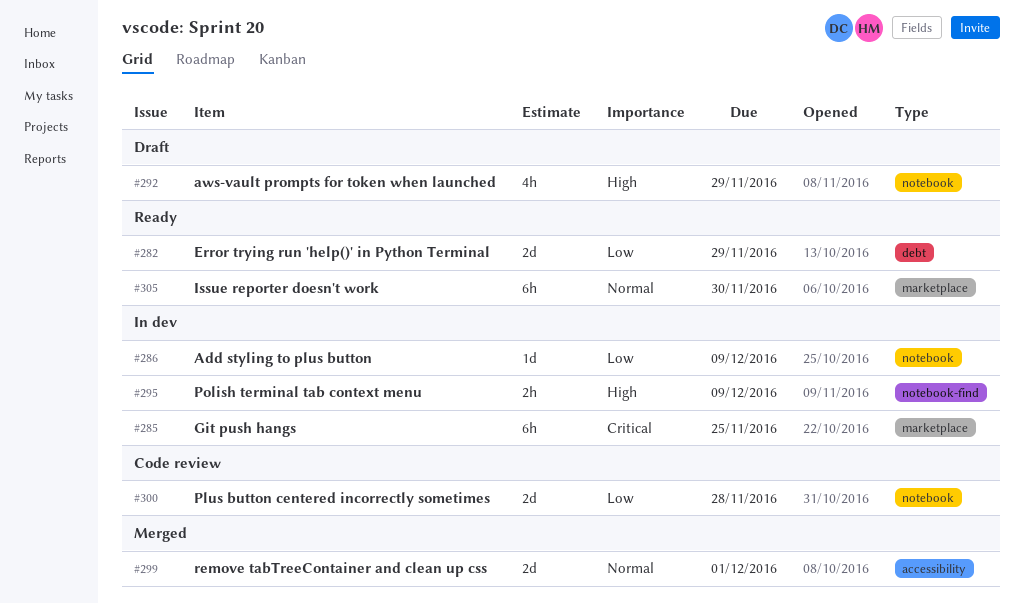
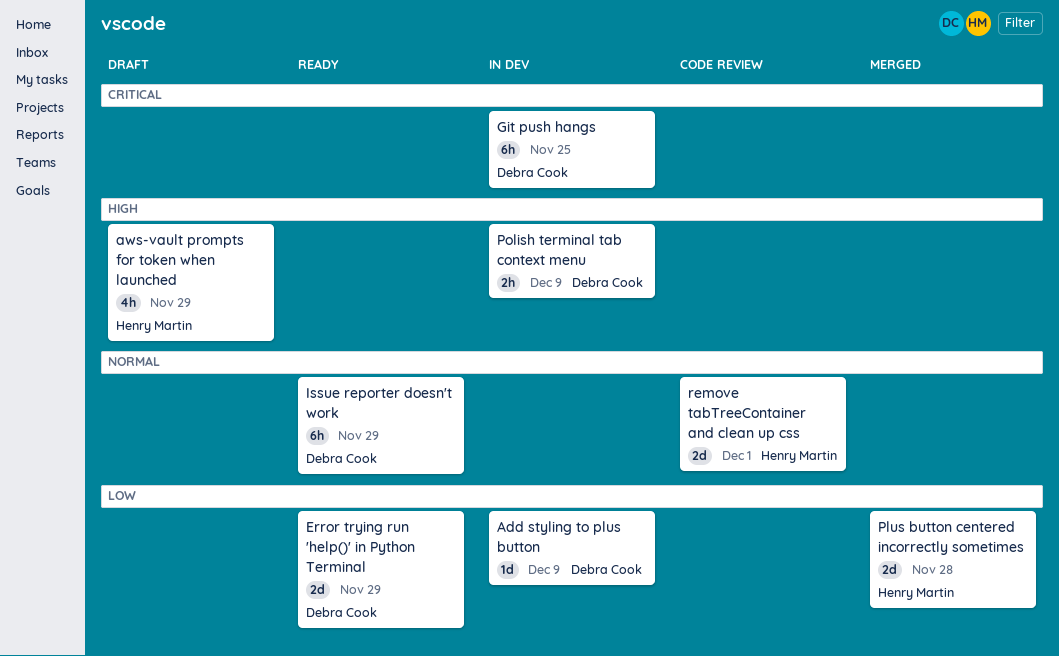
Issue reporter doesn't work, due: Nov 30 -> Nov 29
Plus button centered incorrectly sometimes, status: Code review -> Merged
remove tabTreeContainer and clean up css, status: Merged -> Code review

